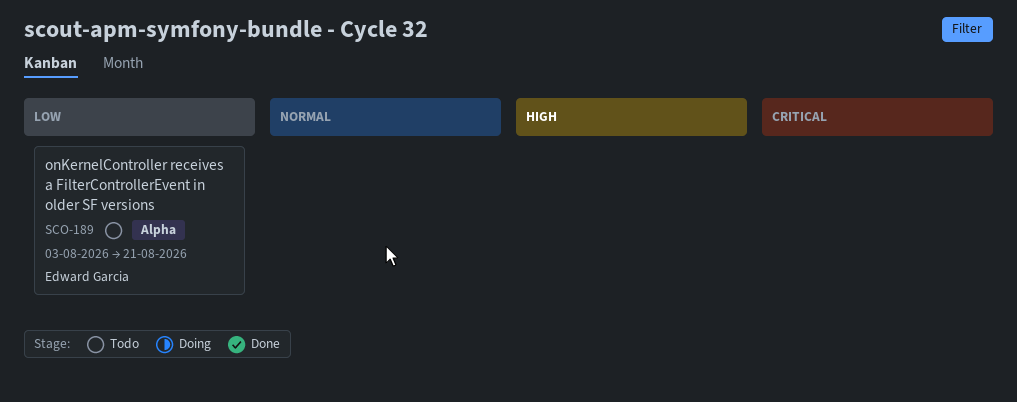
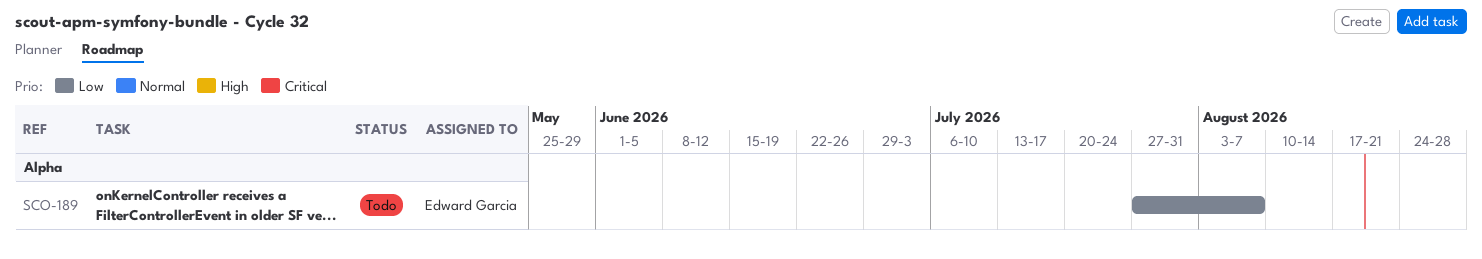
SCO-189, start: Aug 3 -> Jul 27
SCO-189, due: Aug 21 -> Aug 7

